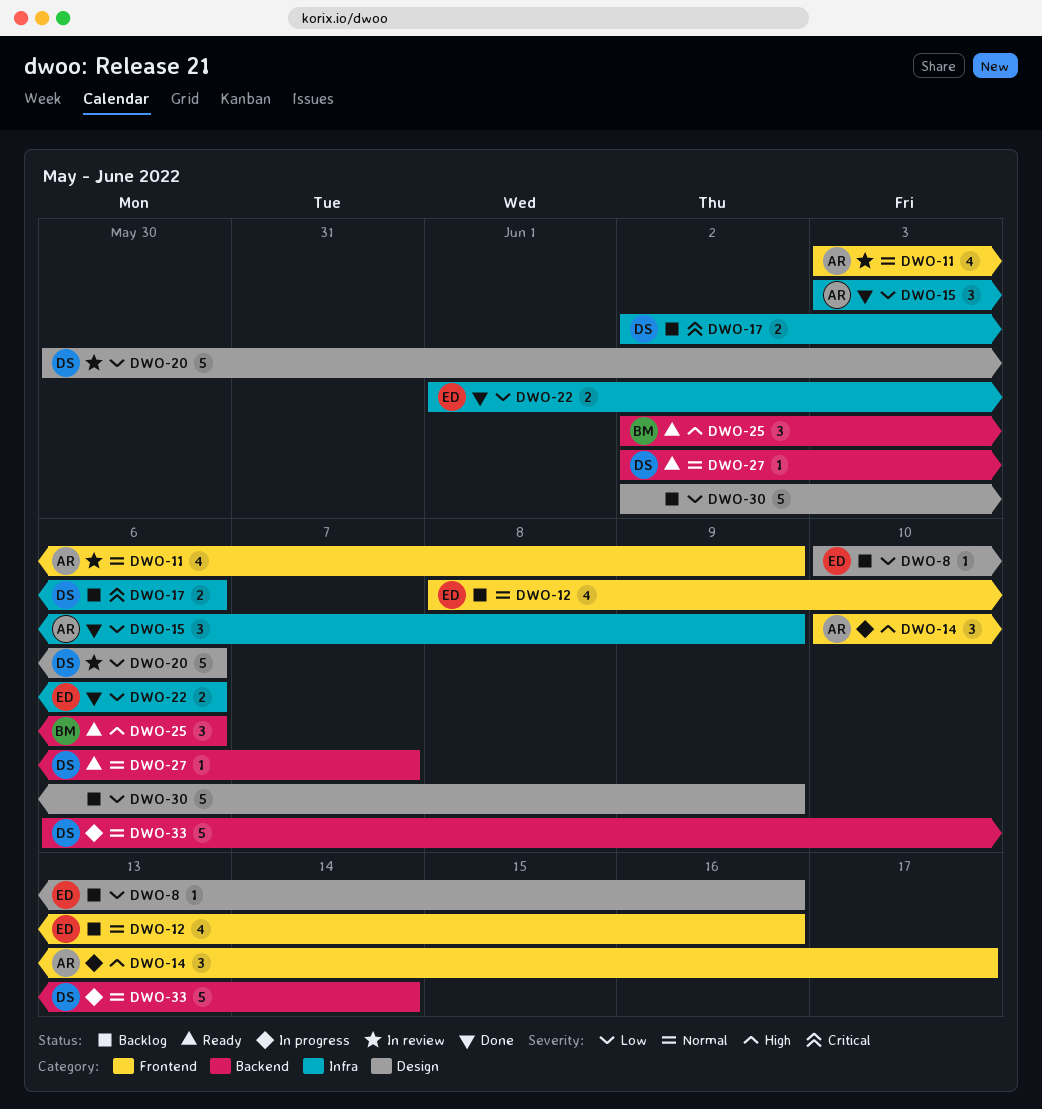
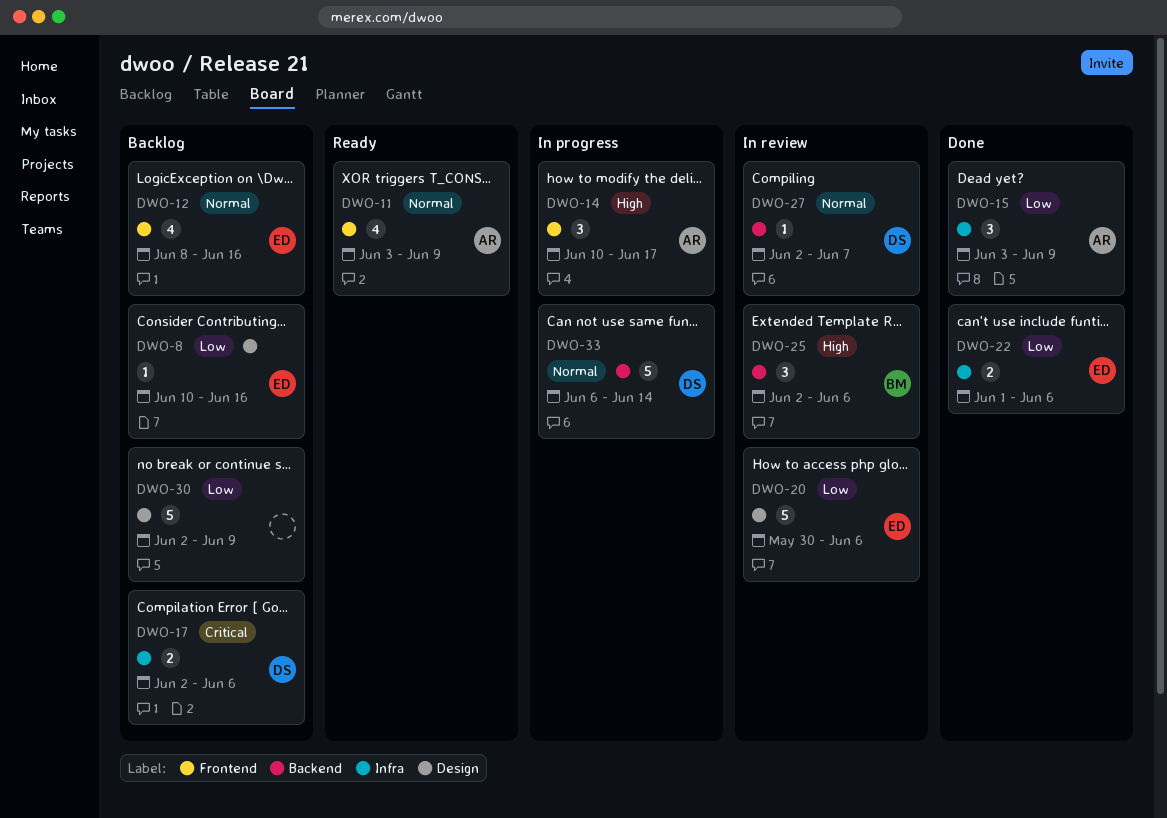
DWO-11, status: In review -> Ready
DWO-20, owner: DS -> ED
DWO-25, status: Ready -> In review
DWO-27, status: Ready -> In review

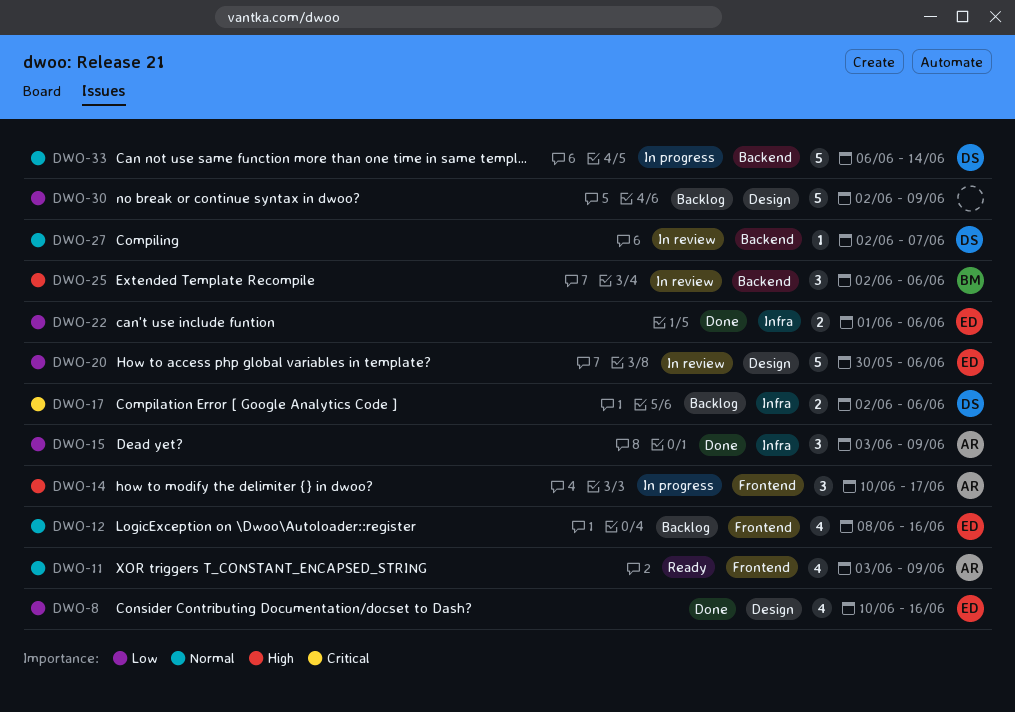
DWO-8, status: Backlog -> Done
DWO-8, estimate: 1 -> 4

